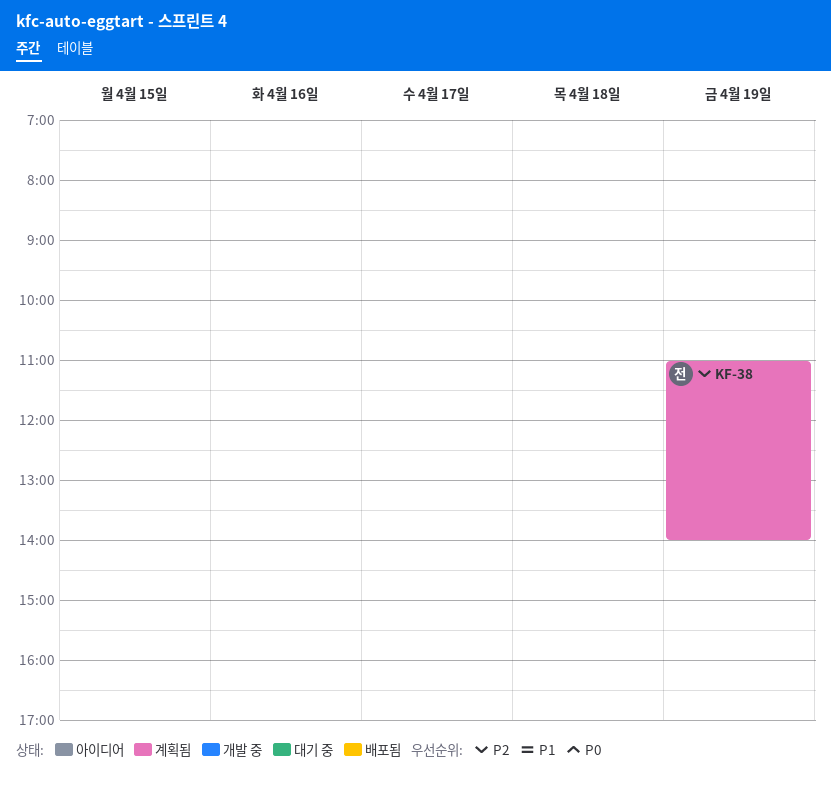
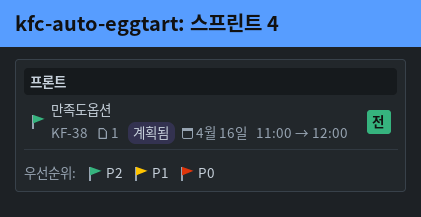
KF-38, day: Apr 19 -> Apr 16
KF-38, ends: 14:00 -> 12:00

